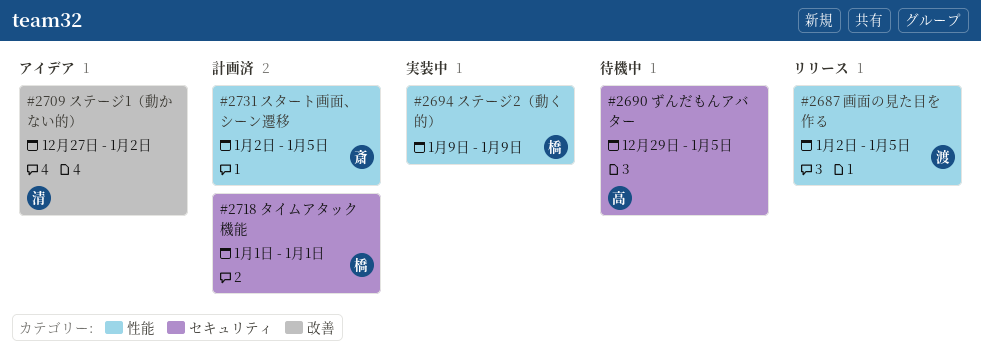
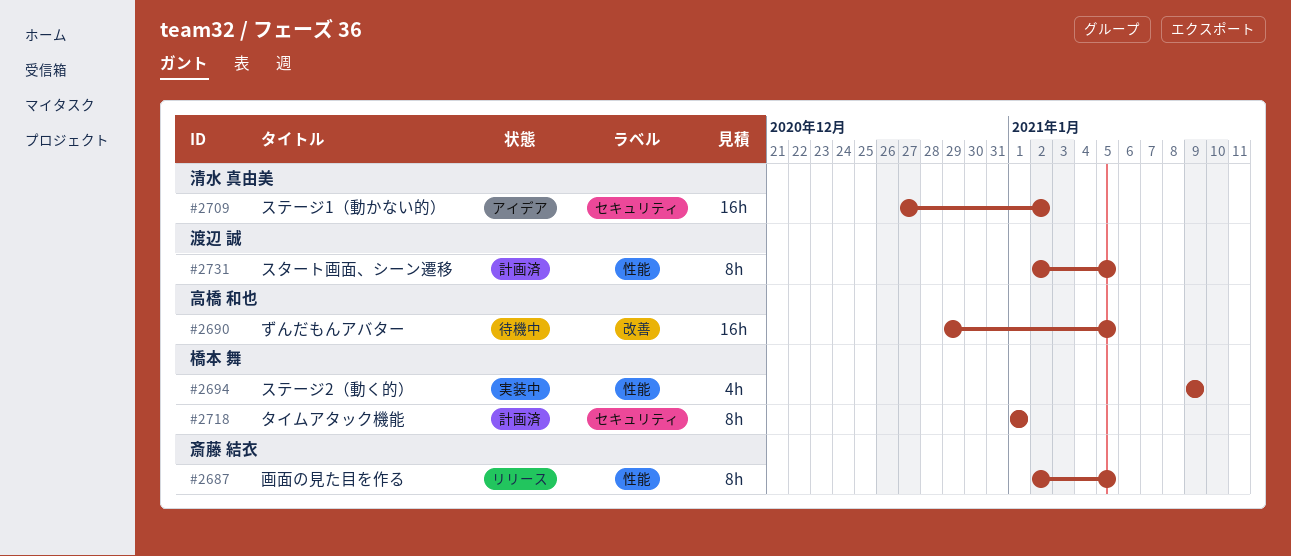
#2687, owner: 渡辺 誠 -> 斎藤 結衣
#2690, label: セキュリティ -> 改善
#2709, label: 改善 -> セキュリティ
#2731, owner: 斎藤 結衣 -> 渡辺 誠

